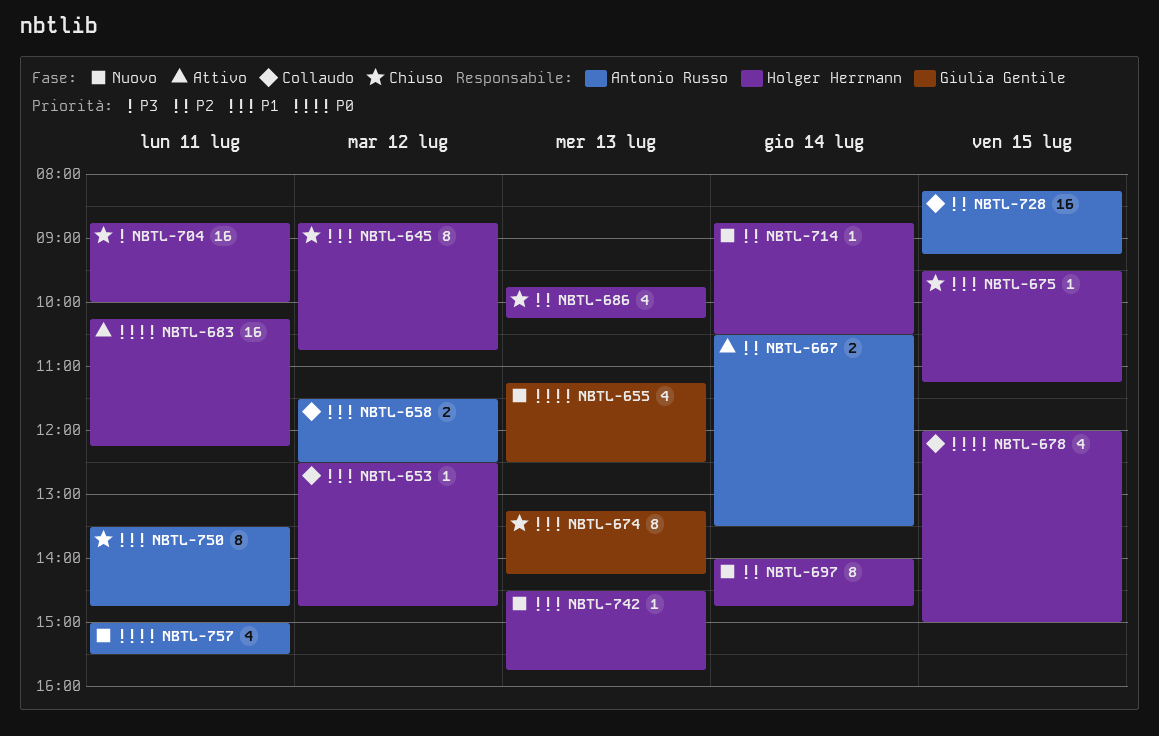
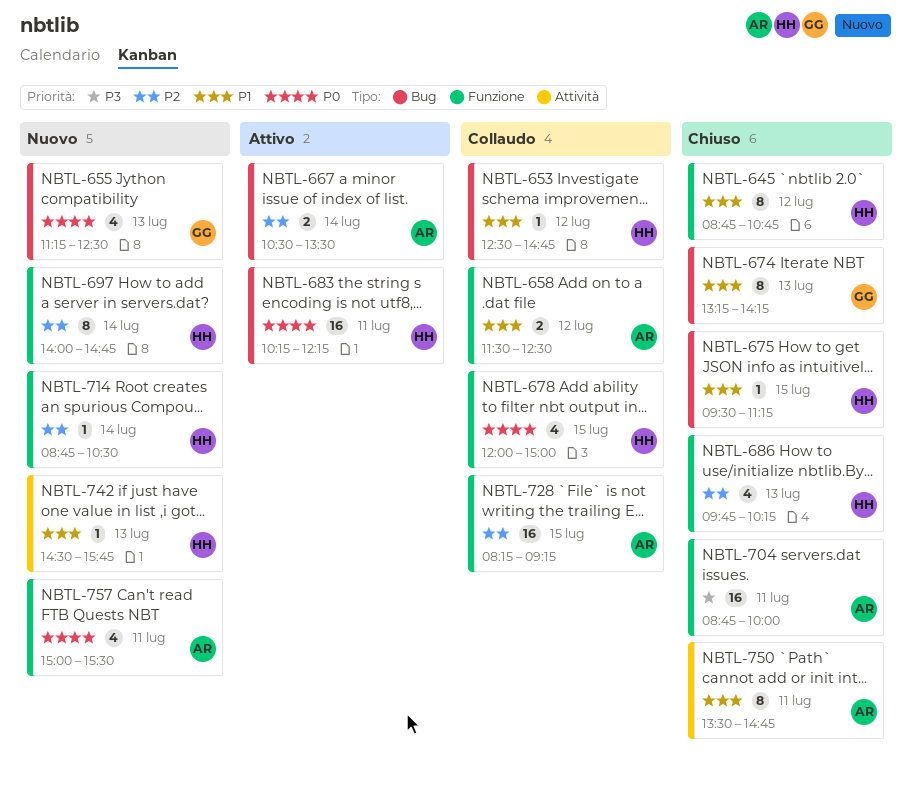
NBTL-704, owner: Holger Herrmann -> Antonio Russo

